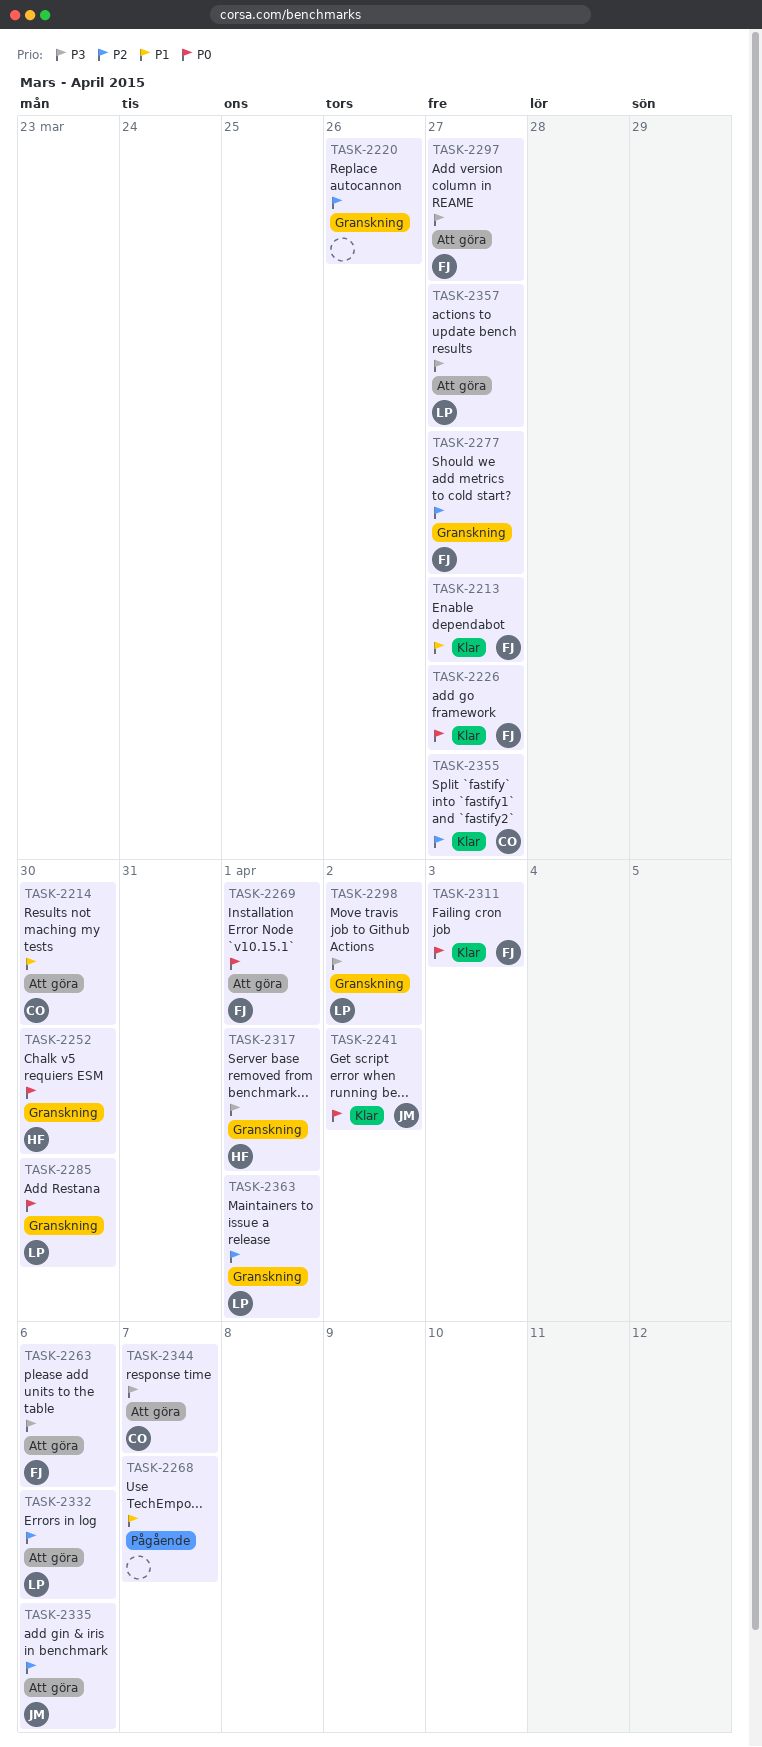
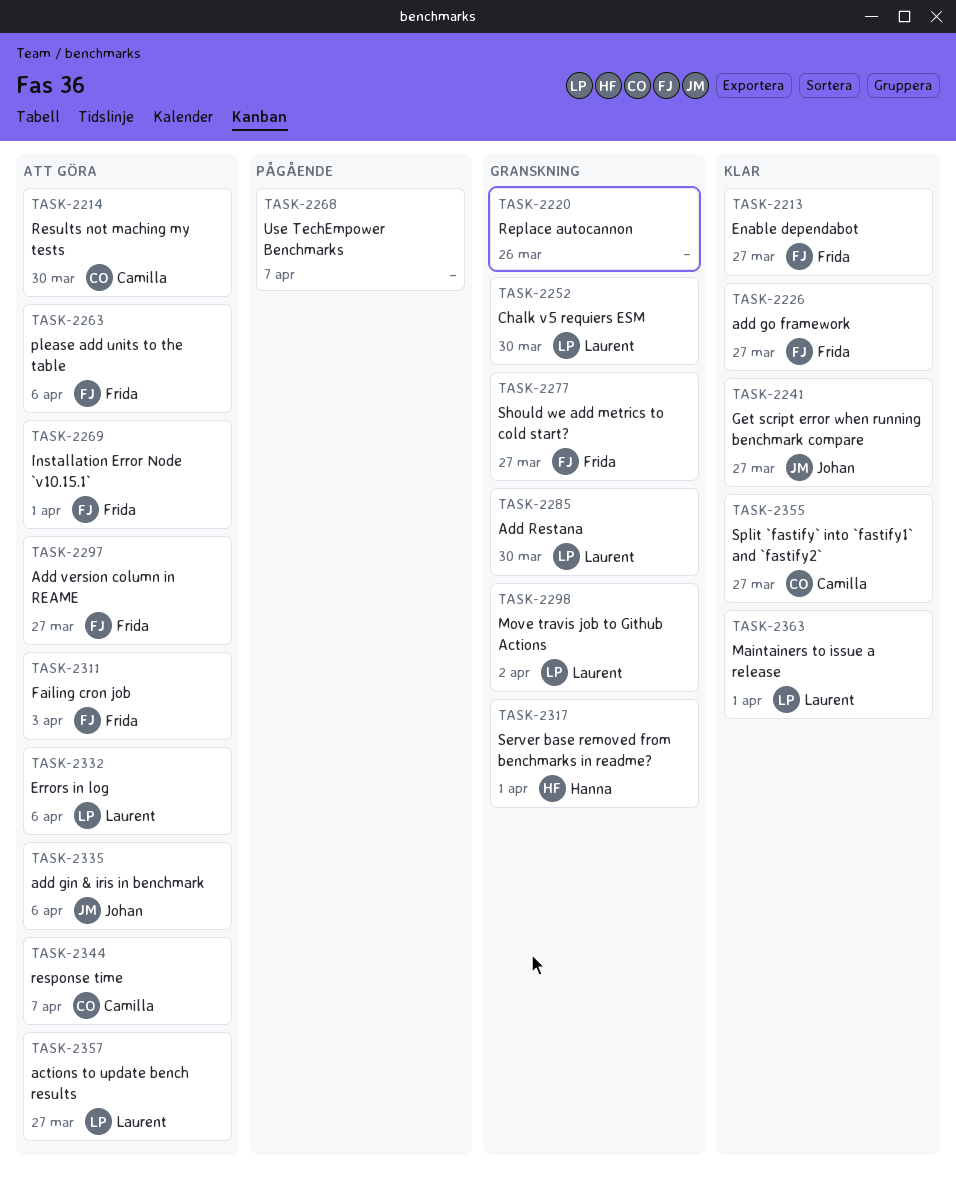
TASK-2241, due: Apr 2 -> Mar 27
TASK-2252, owner: Hanna -> Laurent
TASK-2311, status: Klar -> Att göra
TASK-2363, status: Granskning -> Klar

